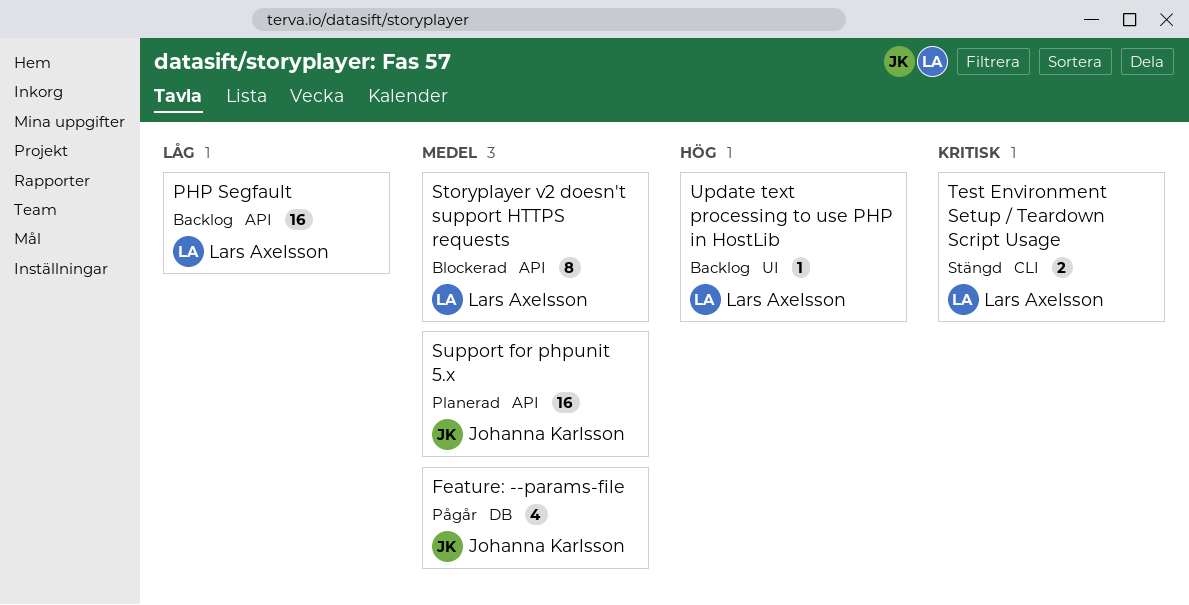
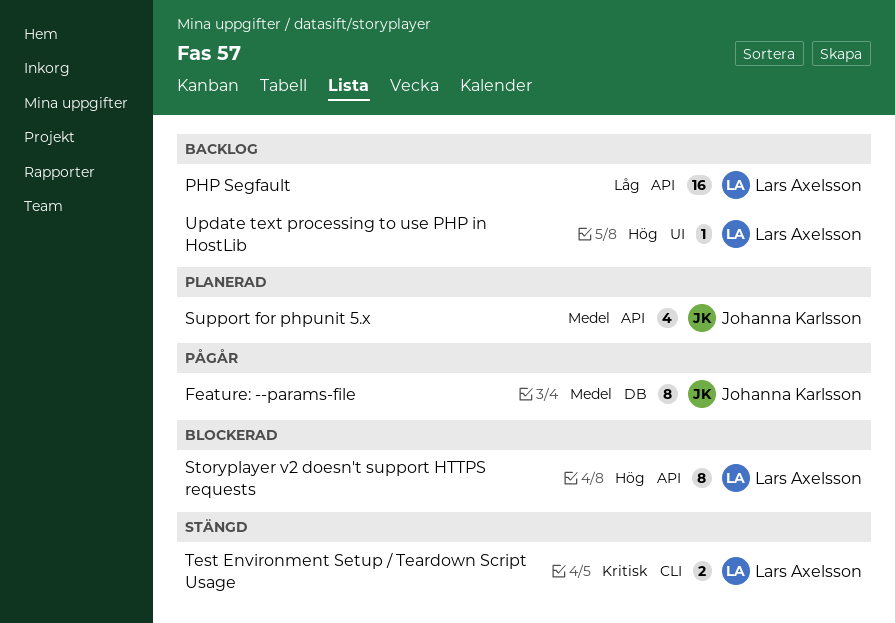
Feature: --params-file, estimate: 4 -> 8
Storyplayer v2 doesn't support HTTPS requests, priority: Medel -> Hög
Support for phpunit 5.x, estimate: 16 -> 4

